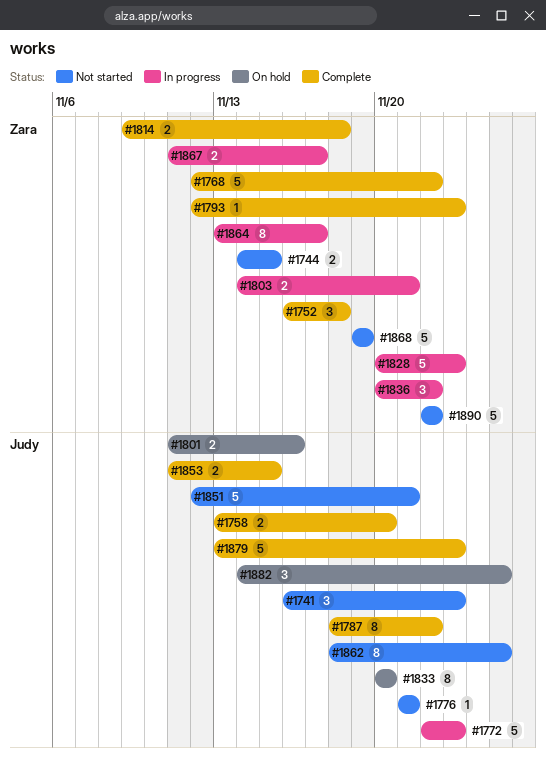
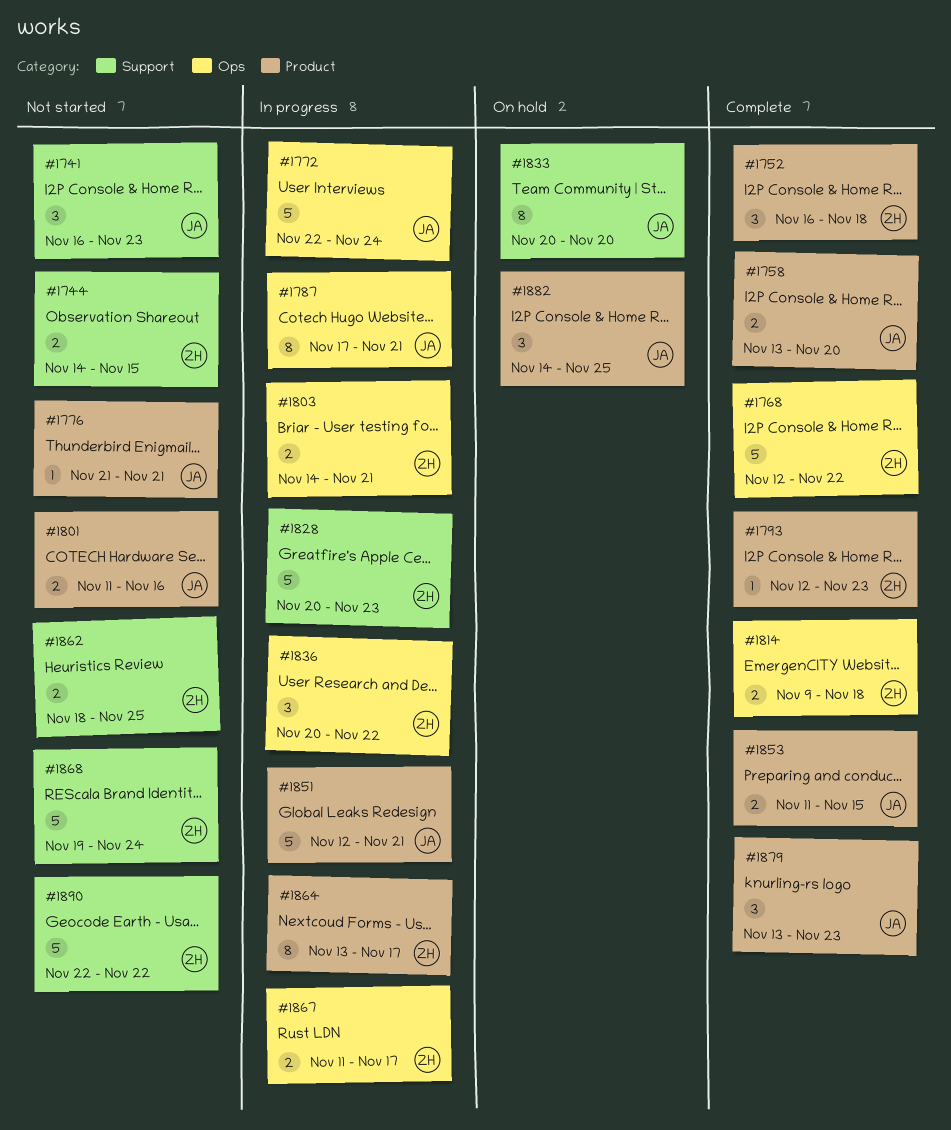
#1772, due: Nov 23 -> Nov 24
#1787, status: Complete -> In progress
#1787, start: Nov 18 -> Nov 17
#1787, due: Nov 22 -> Nov 21
#1801, status: On hold -> Not started
#1851, status: Not started -> In progress
#1862, owner: Judy -> Zara
#1862, estimate: 8 -> 2
#1868, due: Nov 19 -> Nov 24
#1879, estimate: 5 -> 3

